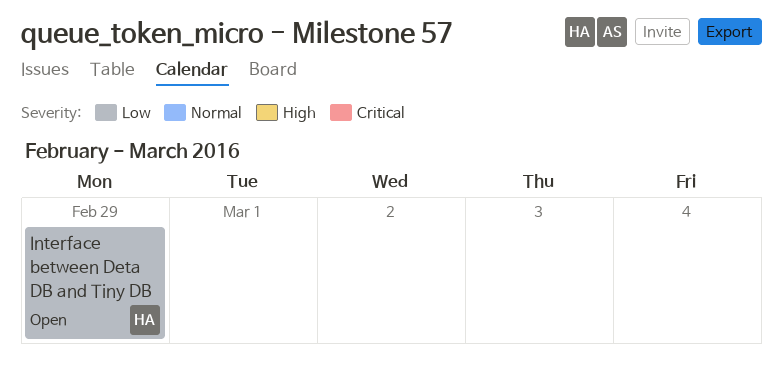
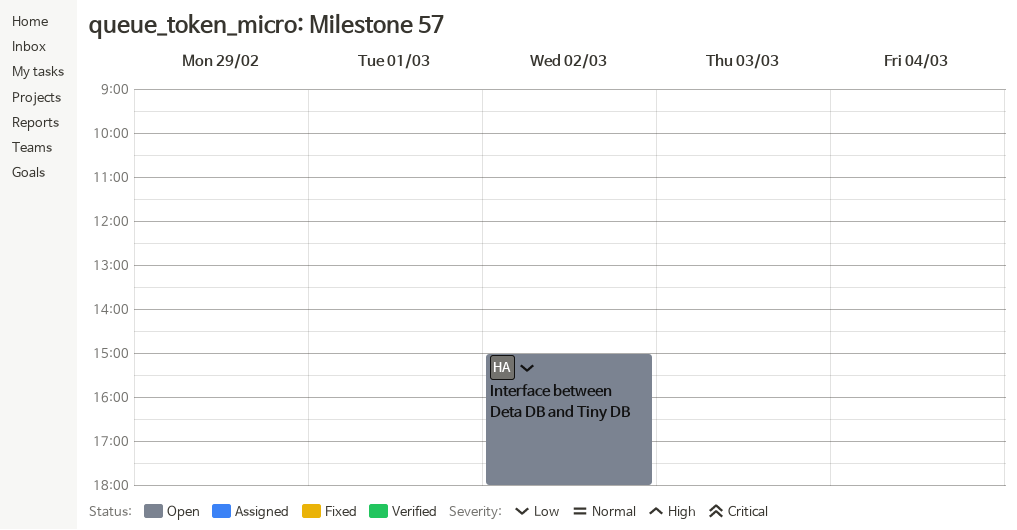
Interface between Deta DB and Tiny DB, day: Feb 29 -> Mar 2

